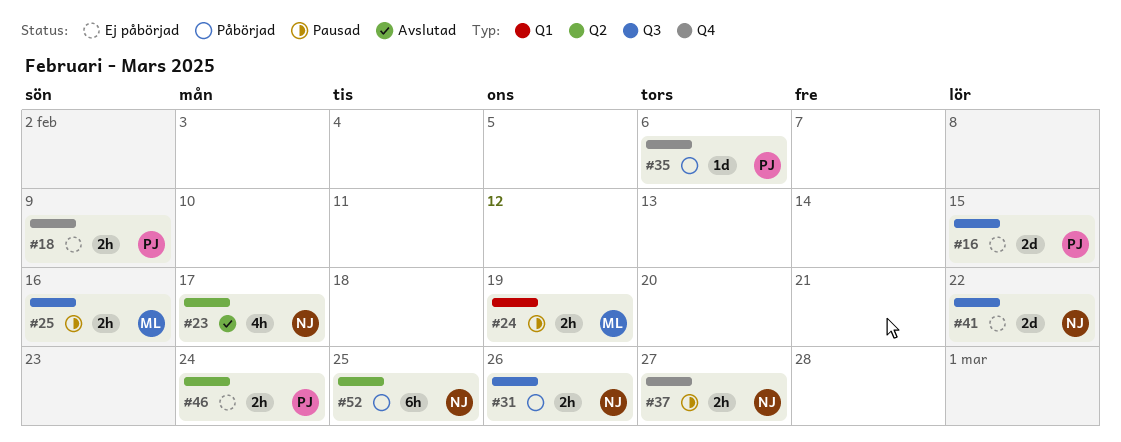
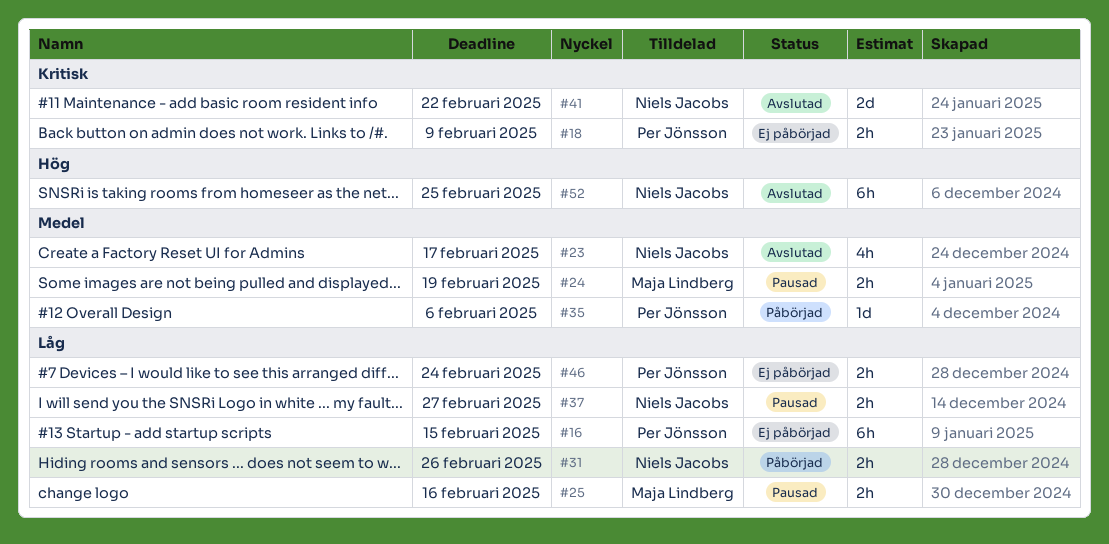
#16, estimate: 2d -> 6h
#41, status: Ej påbörjad -> Avslutad
#52, status: Påbörjad -> Avslutad

